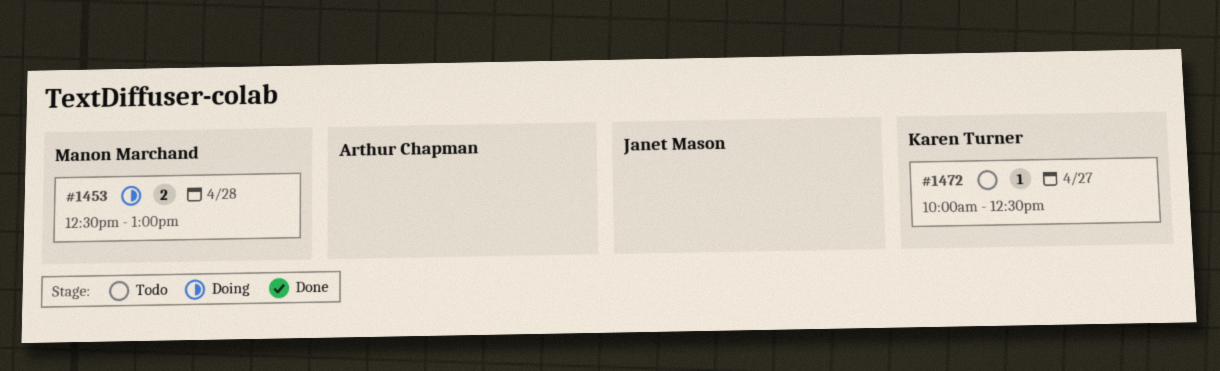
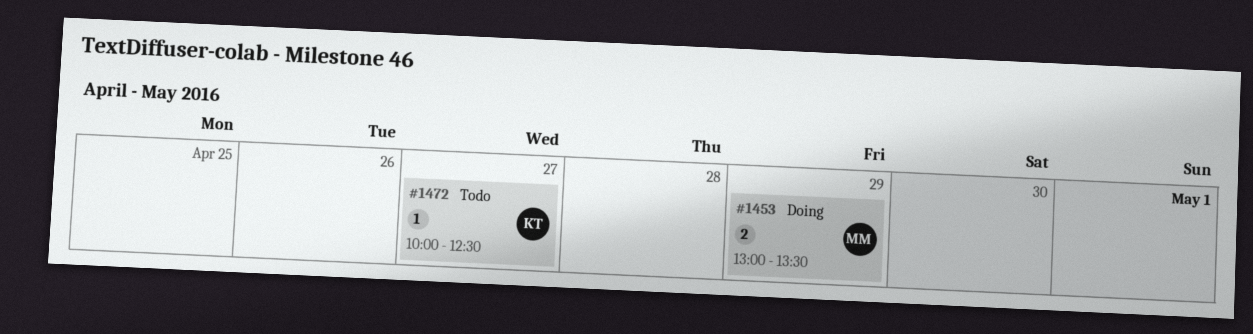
#1453, day: Apr 28 -> Apr 29
#1453, begins: 12:30 -> 13:00
#1453, ends: 13:00 -> 13:30

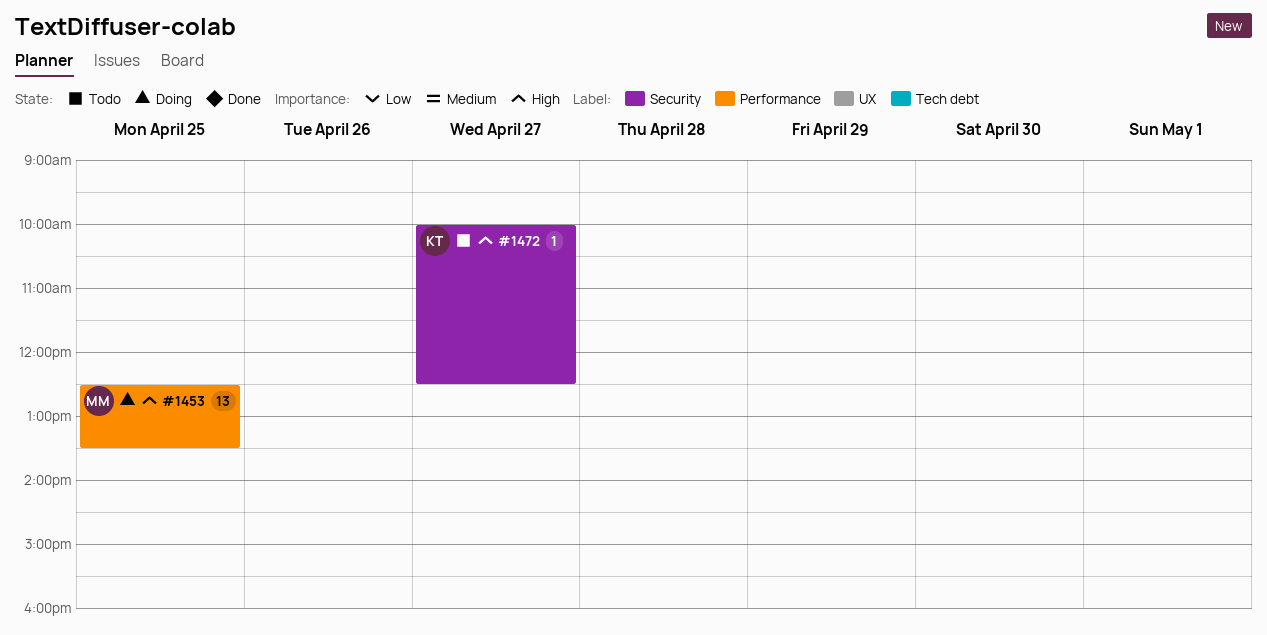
#1453, estimate: 2 -> 13
#1453, day: Apr 29 -> Apr 25
#1453, begins: 13:00 -> 12:30

